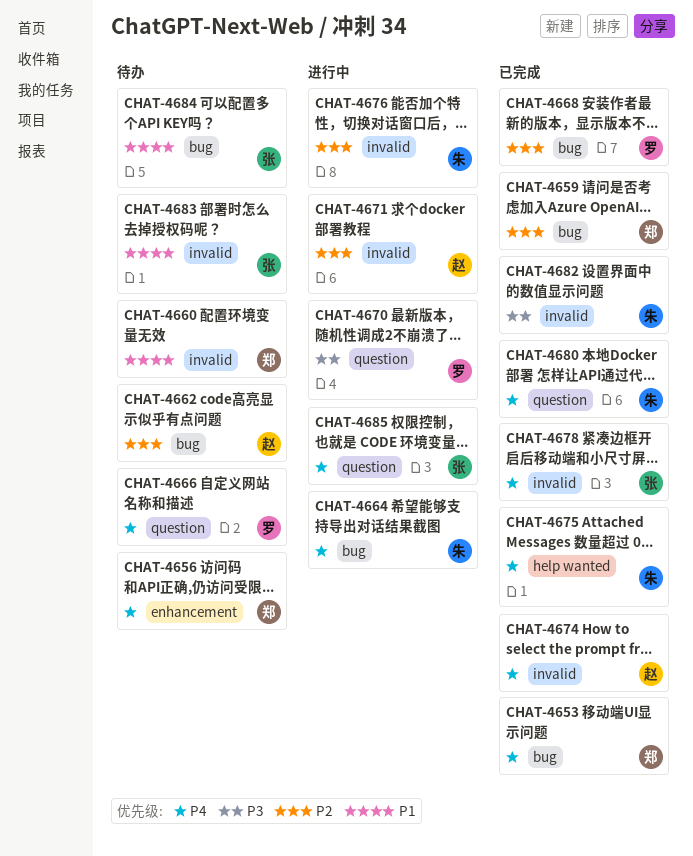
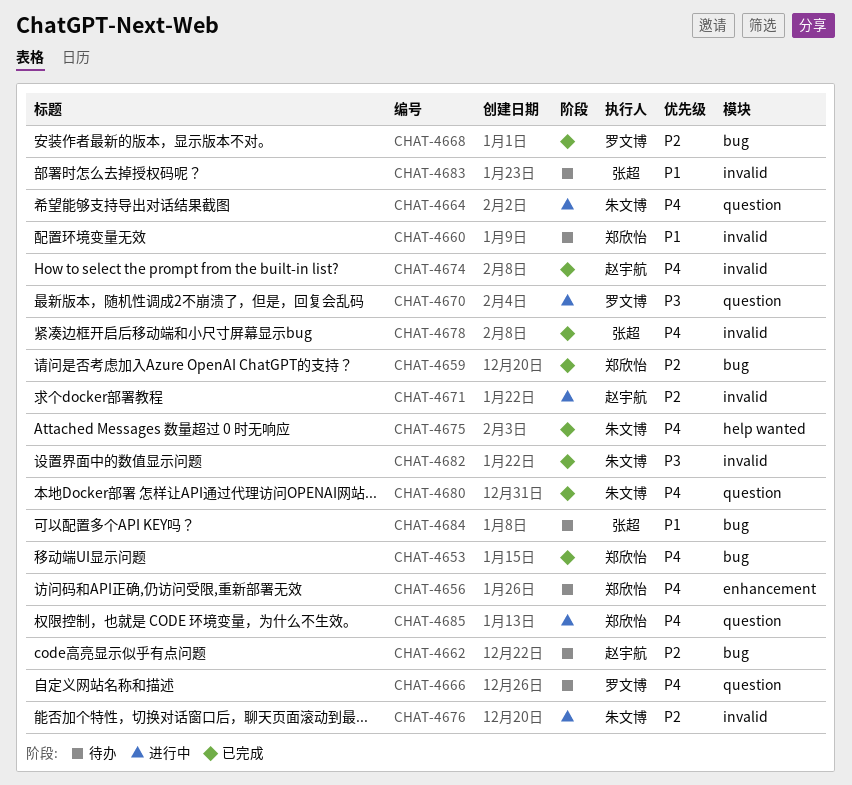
CHAT-4664, label: bug -> question
CHAT-4685, owner: 张超 -> 郑欣怡

